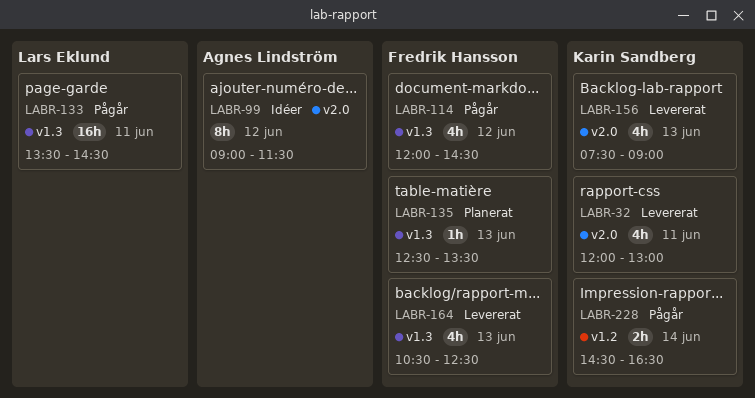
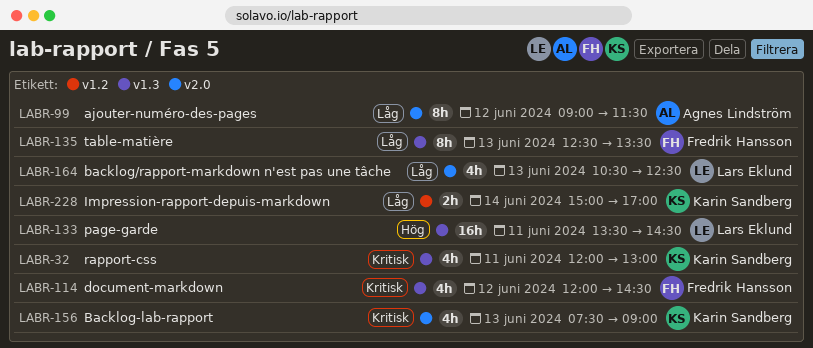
LABR-32, label: v2.0 -> v1.3
LABR-135, estimate: 1h -> 8h
LABR-164, owner: Fredrik Hansson -> Lars Eklund
LABR-164, label: v1.3 -> v2.0
LABR-228, begins: 14:30 -> 15:00
LABR-228, ends: 16:30 -> 17:00

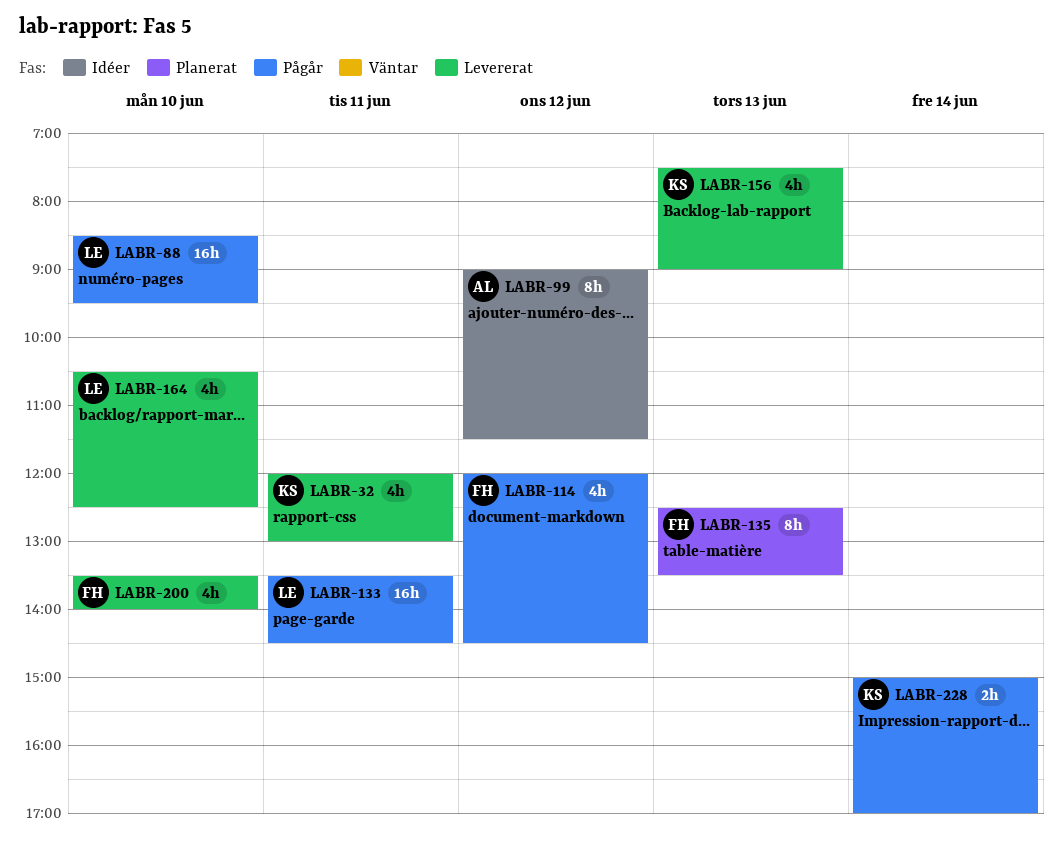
LABR-88: none -> present
LABR-164, day: Jun 13 -> Jun 10
LABR-200: none -> present

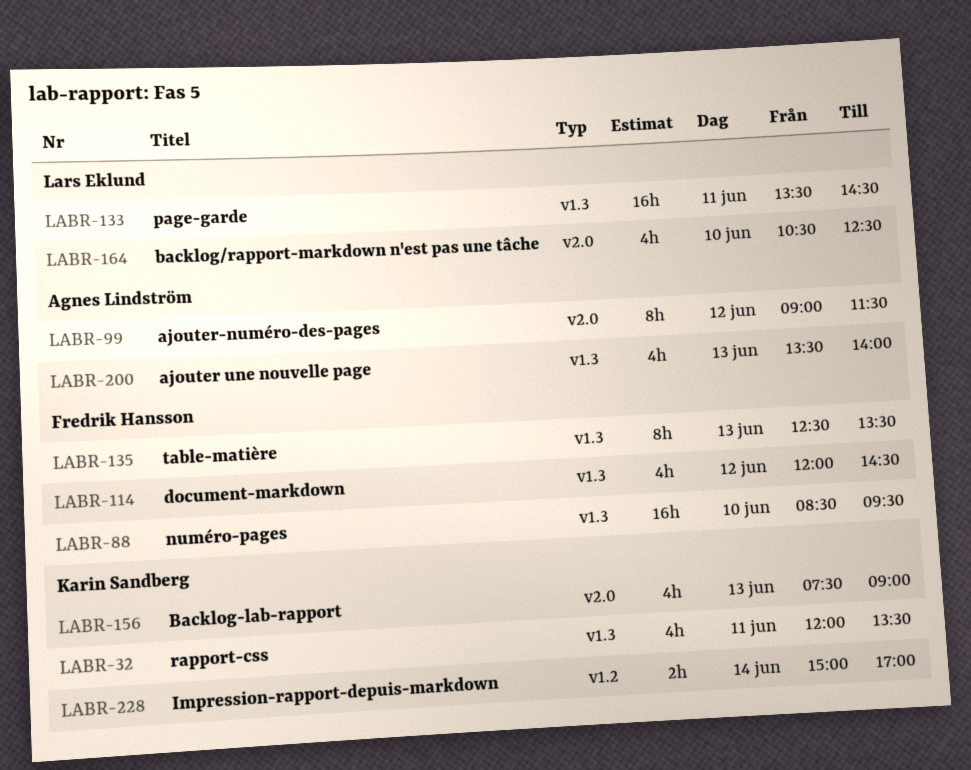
LABR-32, ends: 13:00 -> 13:30
LABR-88, owner: Lars Eklund -> Fredrik Hansson
LABR-200, owner: Fredrik Hansson -> Agnes Lindström
LABR-200, day: Jun 10 -> Jun 13

